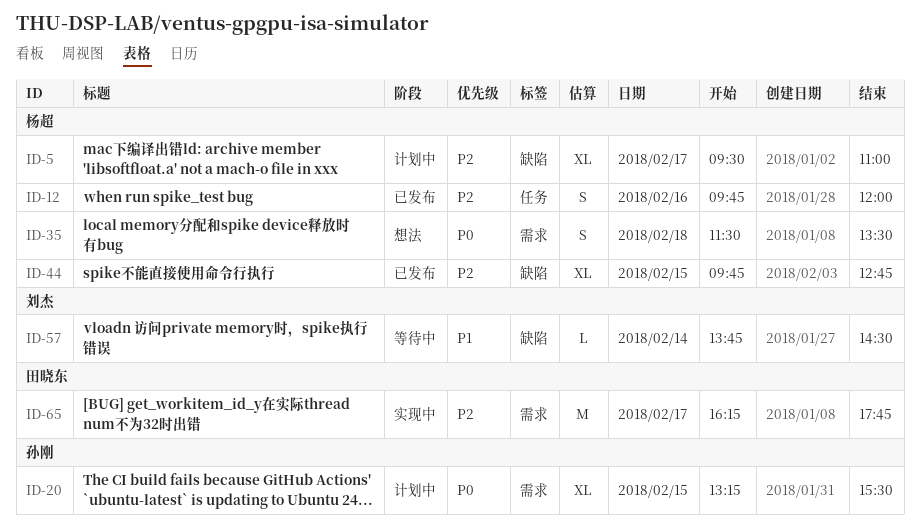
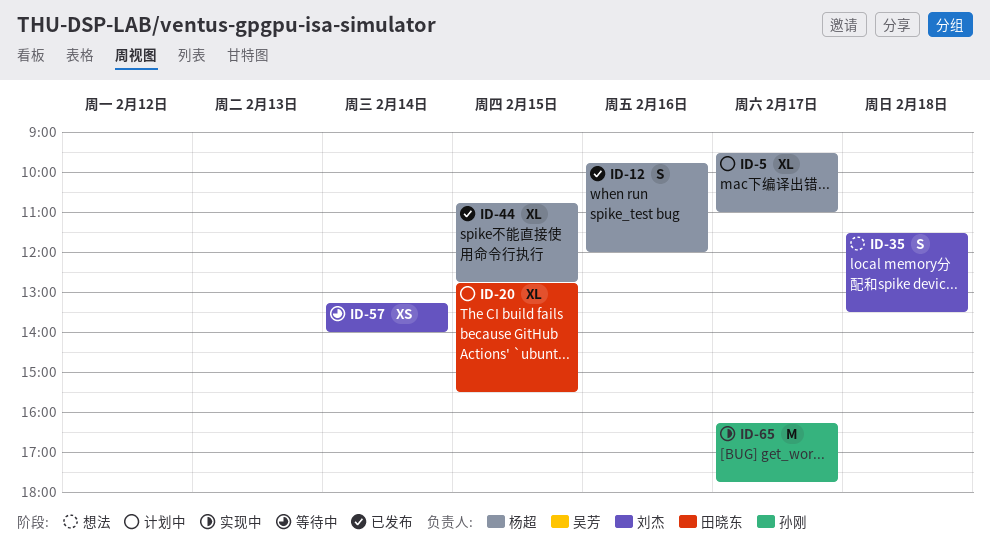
ID-20, owner: 孙刚 -> 田晓东
ID-20, begins: 13:15 -> 12:45
ID-35, owner: 杨超 -> 刘杰
ID-44, begins: 09:45 -> 10:45
ID-57, estimate: L -> XS
ID-57, begins: 13:45 -> 13:15
ID-57, ends: 14:30 -> 14:00
ID-65, owner: 田晓东 -> 孙刚

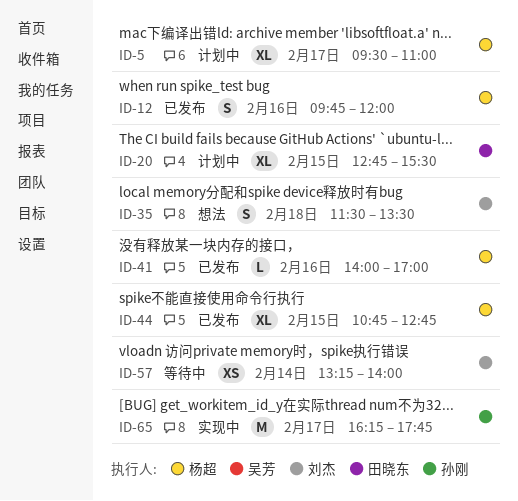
ID-41: none -> present

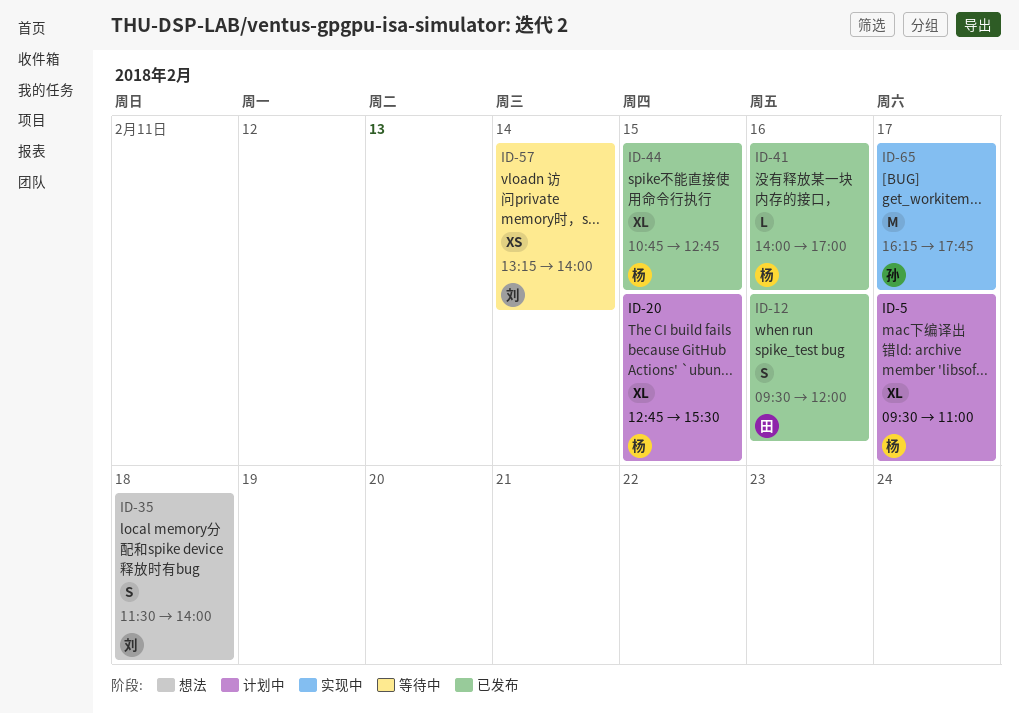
ID-12, owner: 杨超 -> 田晓东
ID-12, begins: 09:45 -> 09:30
ID-20, owner: 田晓东 -> 杨超
ID-35, ends: 13:30 -> 14:00

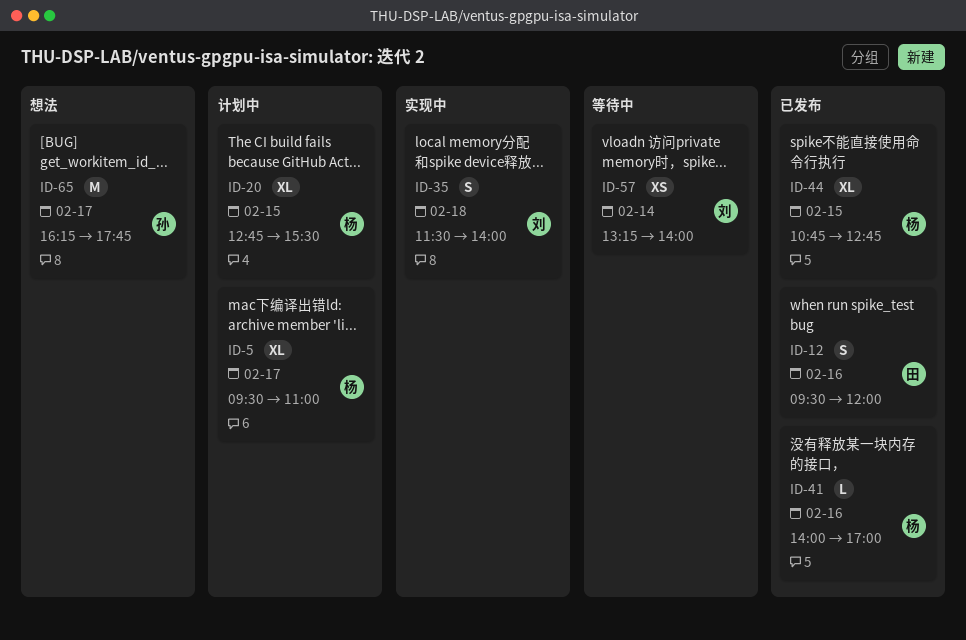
ID-35, status: 想法 -> 实现中
ID-65, status: 实现中 -> 想法

